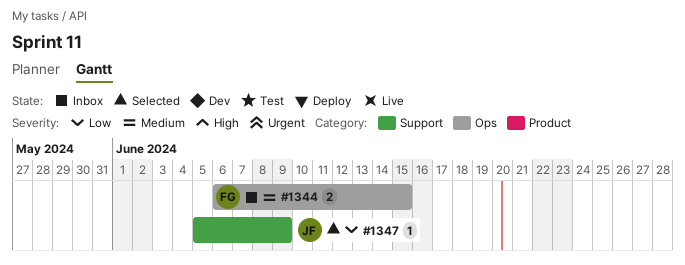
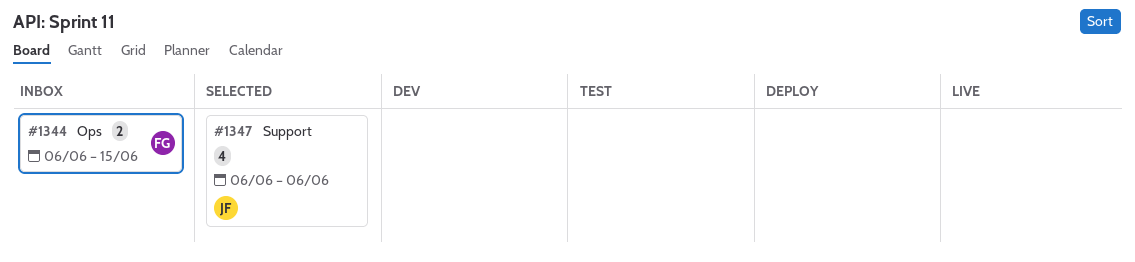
#1347, estimate: 1 -> 4
#1347, start: Jun 5 -> Jun 6
#1347, due: Jun 9 -> Jun 6

